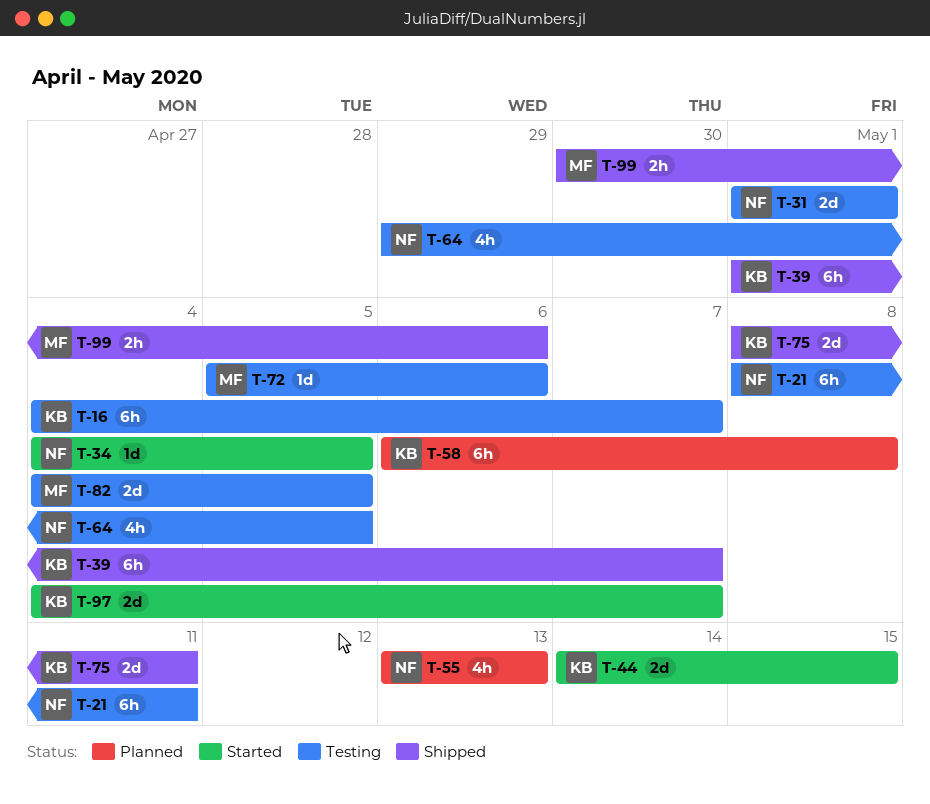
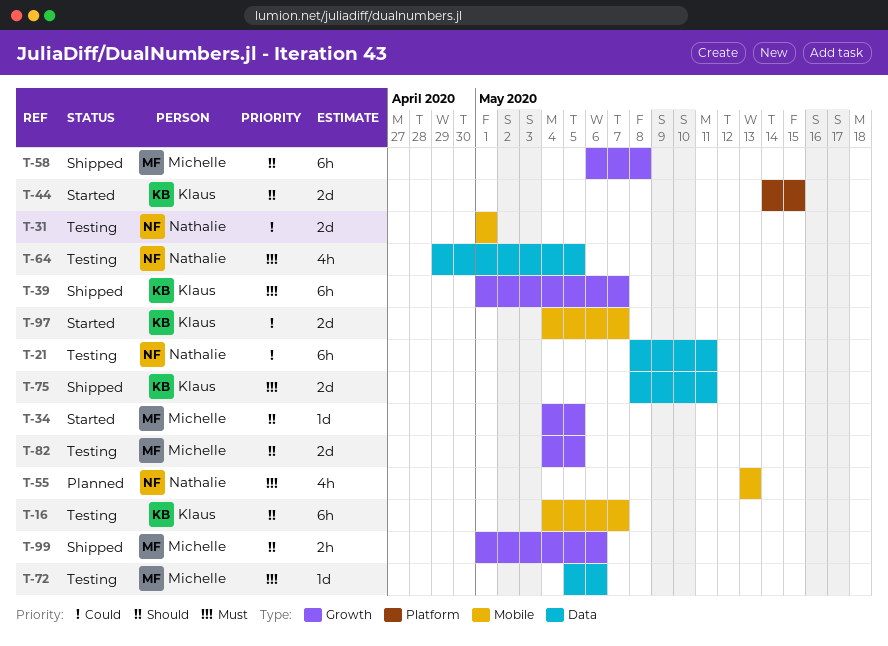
T-34, owner: Nathalie -> Michelle
T-58, status: Planned -> Shipped
T-58, owner: Klaus -> Michelle
T-99, start: Apr 30 -> May 1

